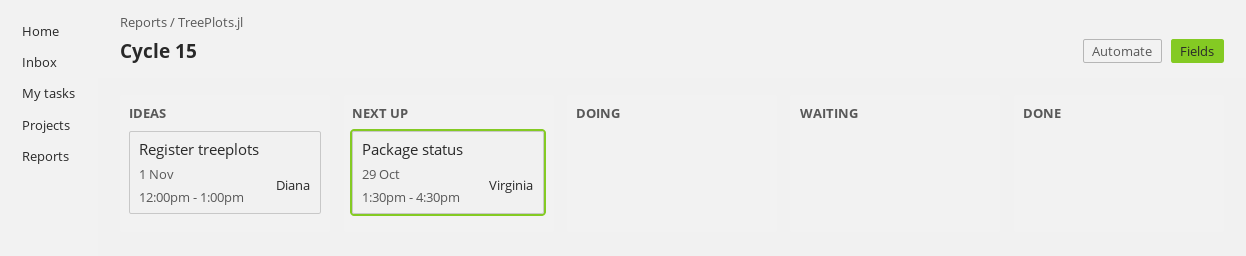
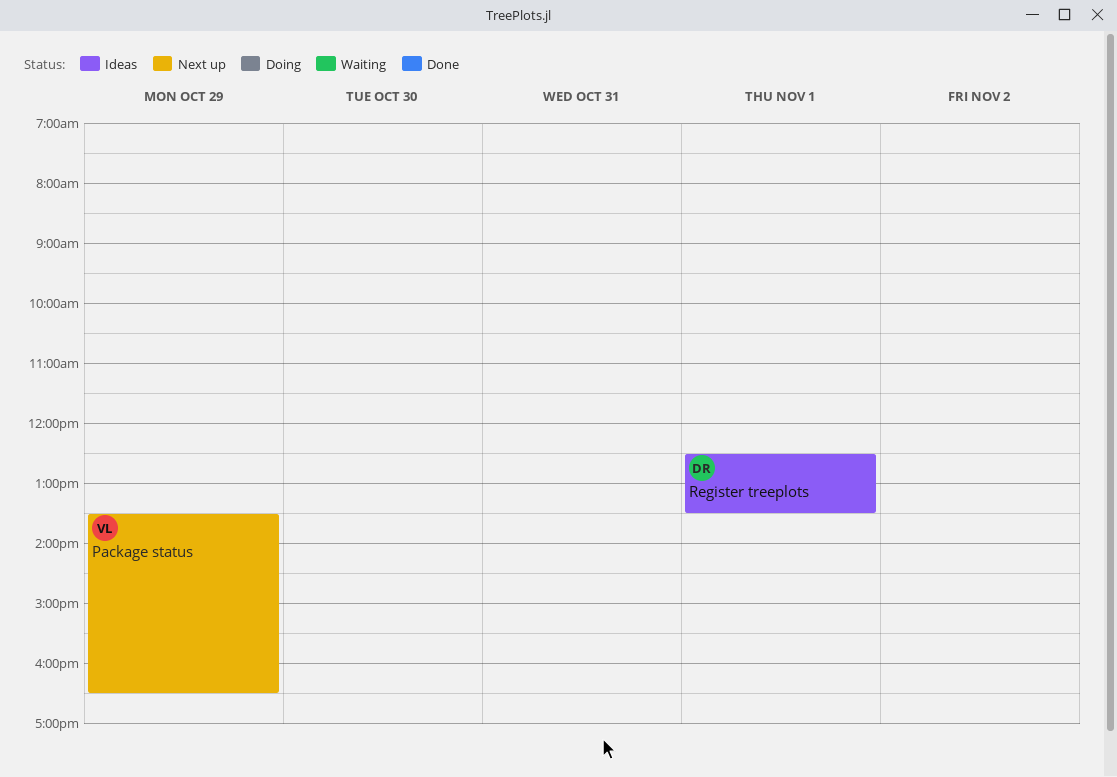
Register treeplots, begins: 12:00 -> 12:30
Register treeplots, ends: 13:00 -> 13:30

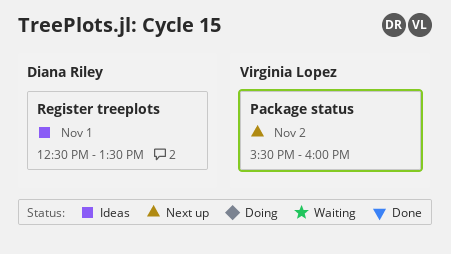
Package status, day: Oct 29 -> Nov 2
Package status, begins: 13:30 -> 15:30
Package status, ends: 16:30 -> 16:00

